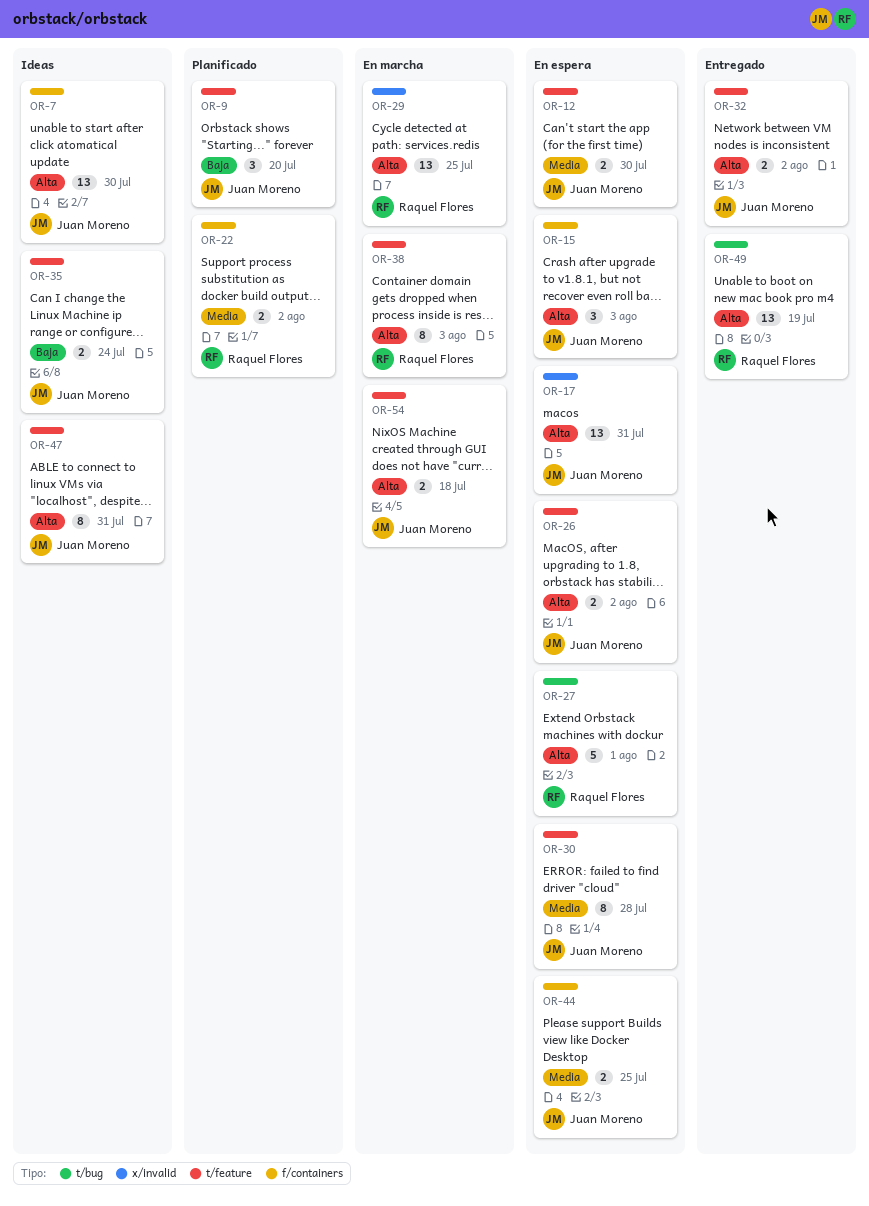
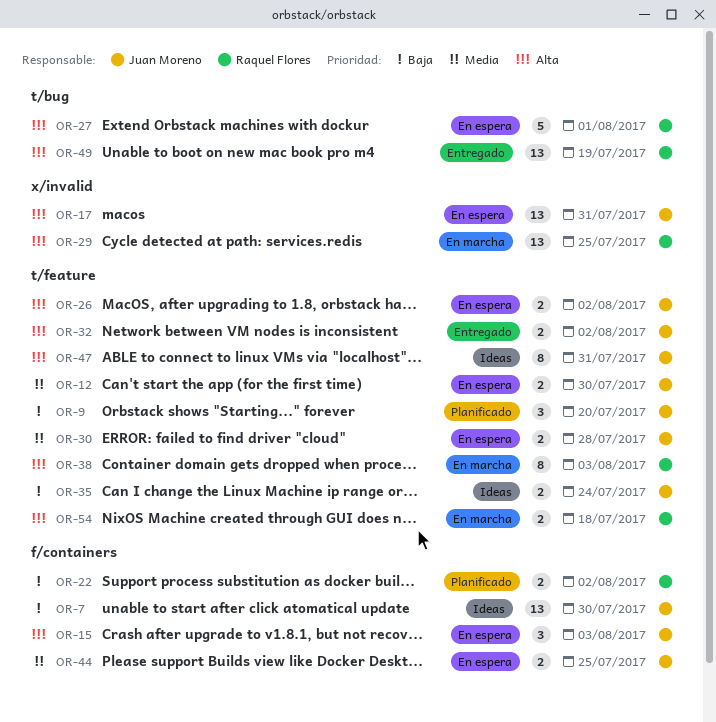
OR-7, priority: Alta -> Baja
OR-22, priority: Media -> Baja
OR-30, estimate: 8 -> 2
OR-54, owner: Juan Moreno -> Raquel Flores

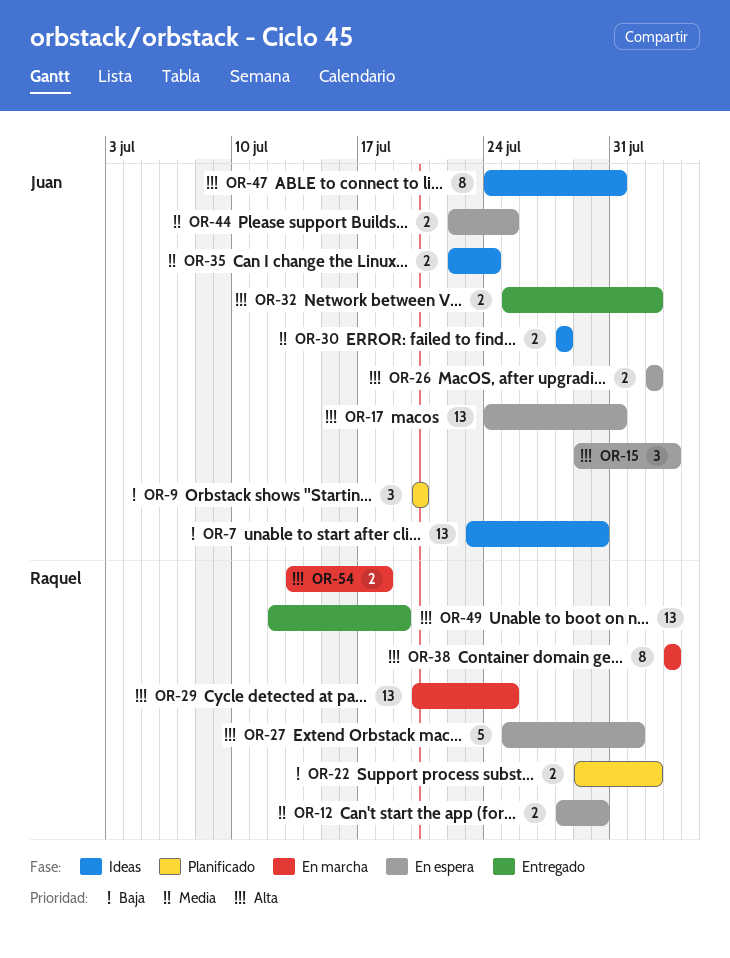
OR-12, owner: Juan Moreno -> Raquel Flores
OR-30, status: En espera -> Ideas
OR-35, priority: Baja -> Media

